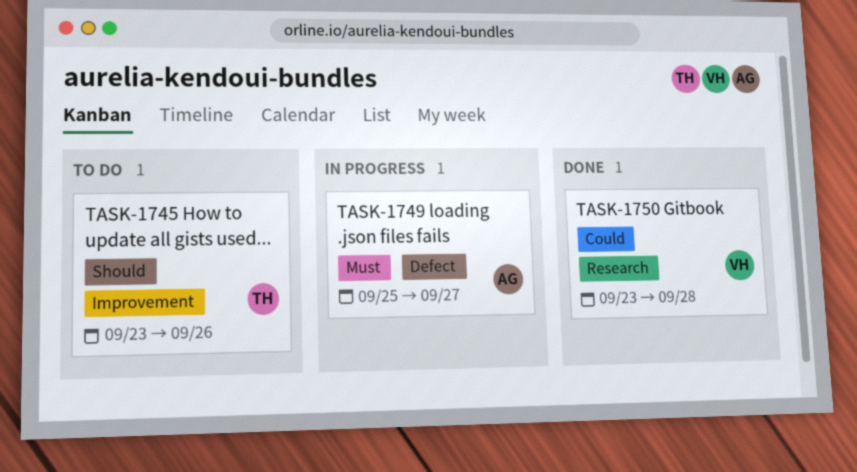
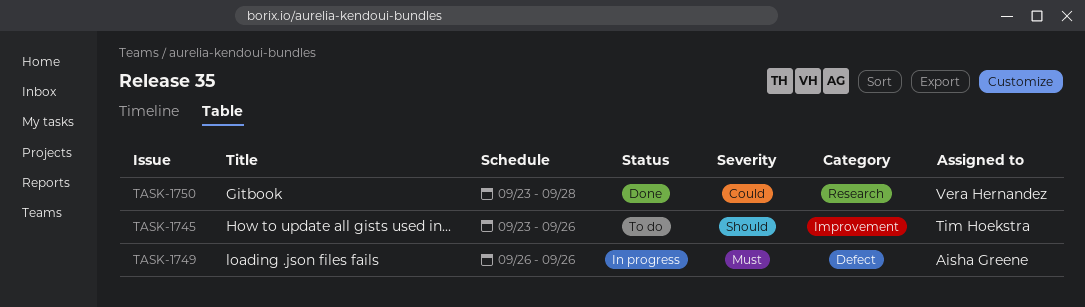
TASK-1749, start: Sep 25 -> Sep 26
TASK-1749, due: Sep 27 -> Sep 26

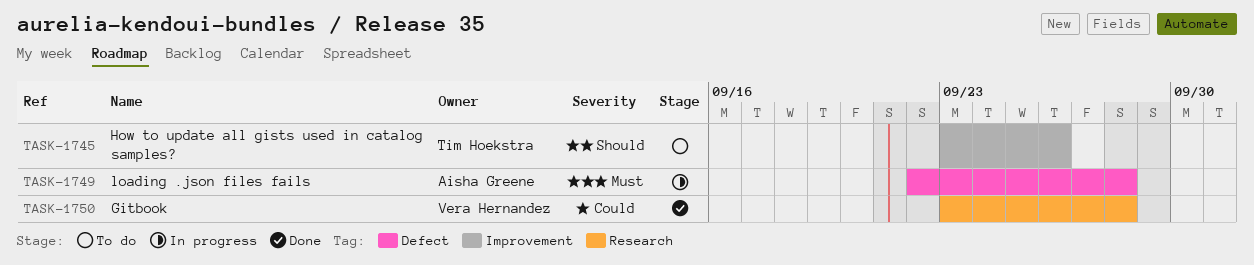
TASK-1749, start: Sep 26 -> Sep 22
TASK-1749, due: Sep 26 -> Sep 28

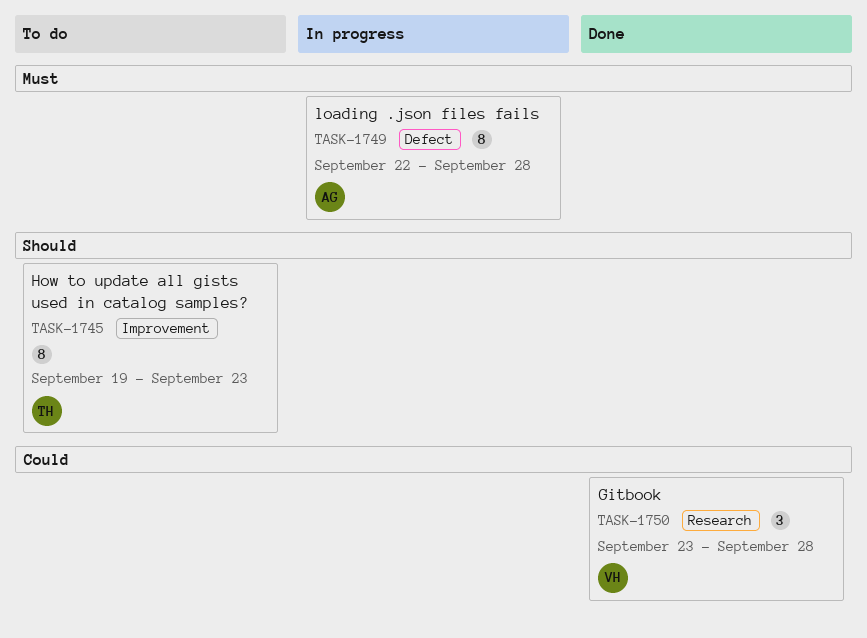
TASK-1745, start: Sep 23 -> Sep 19
TASK-1745, due: Sep 26 -> Sep 23

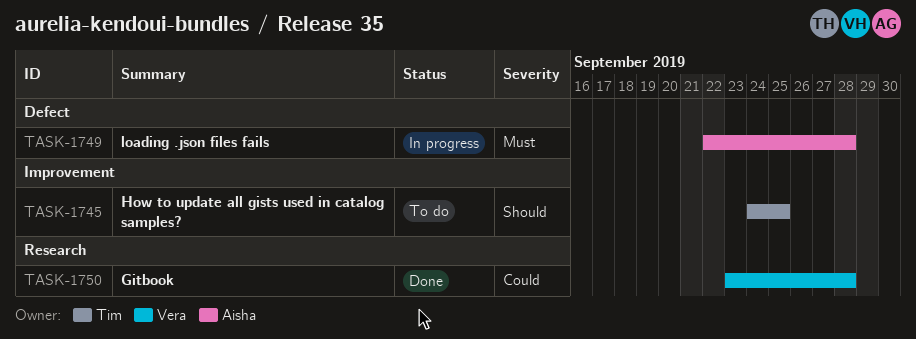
TASK-1745, start: Sep 19 -> Sep 24
TASK-1745, due: Sep 23 -> Sep 25

